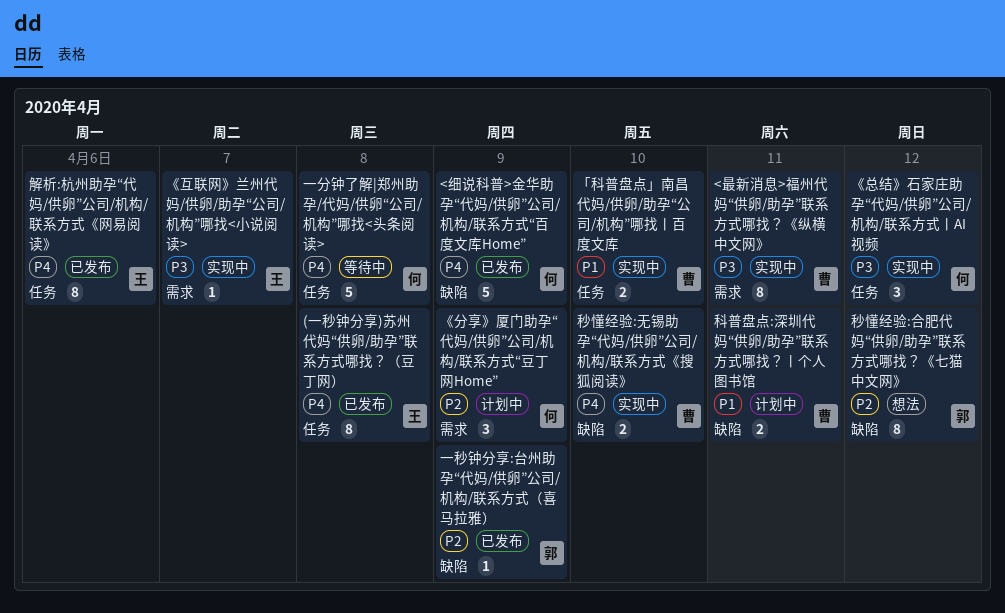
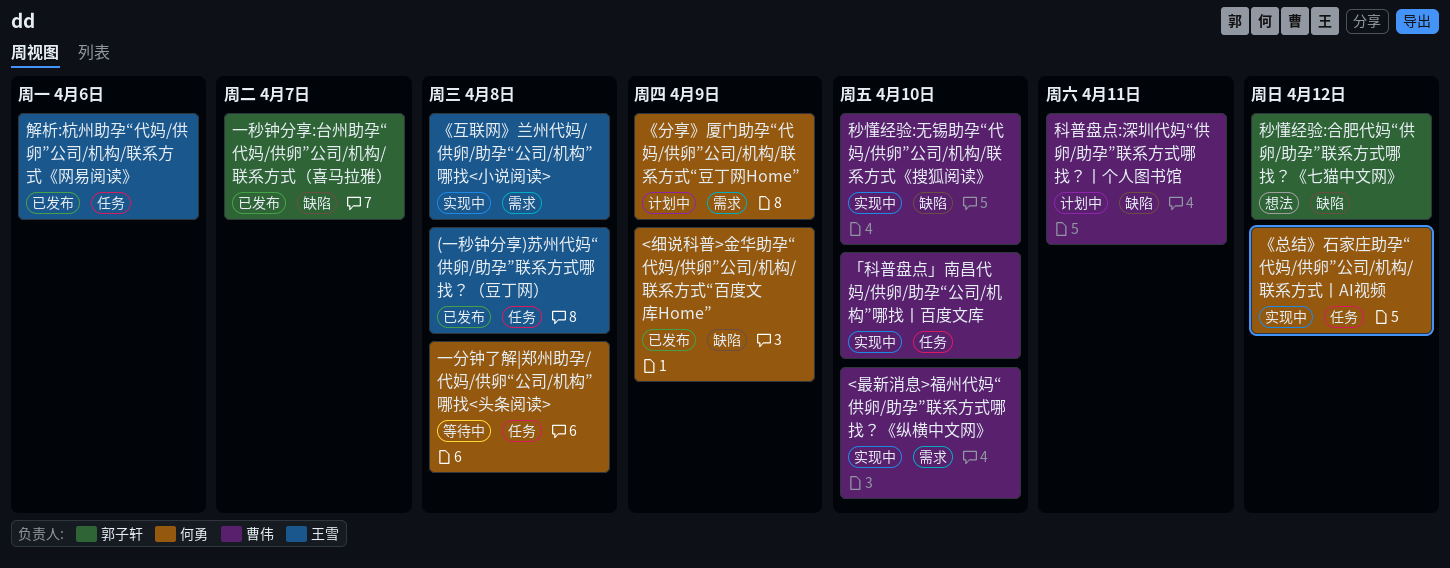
<最新消息>福州代妈“供卵/助孕”联系方式哪找？《纵横中文网》, due: Apr 11 -> Apr 10
《互联网》兰州代妈/供卵/助孕“公司/机构”哪找<小说阅读>, due: Apr 7 -> Apr 8
一秒钟分享:台州助孕“代妈/供卵”公司/机构/联系方式（喜马拉雅）, due: Apr 9 -> Apr 7

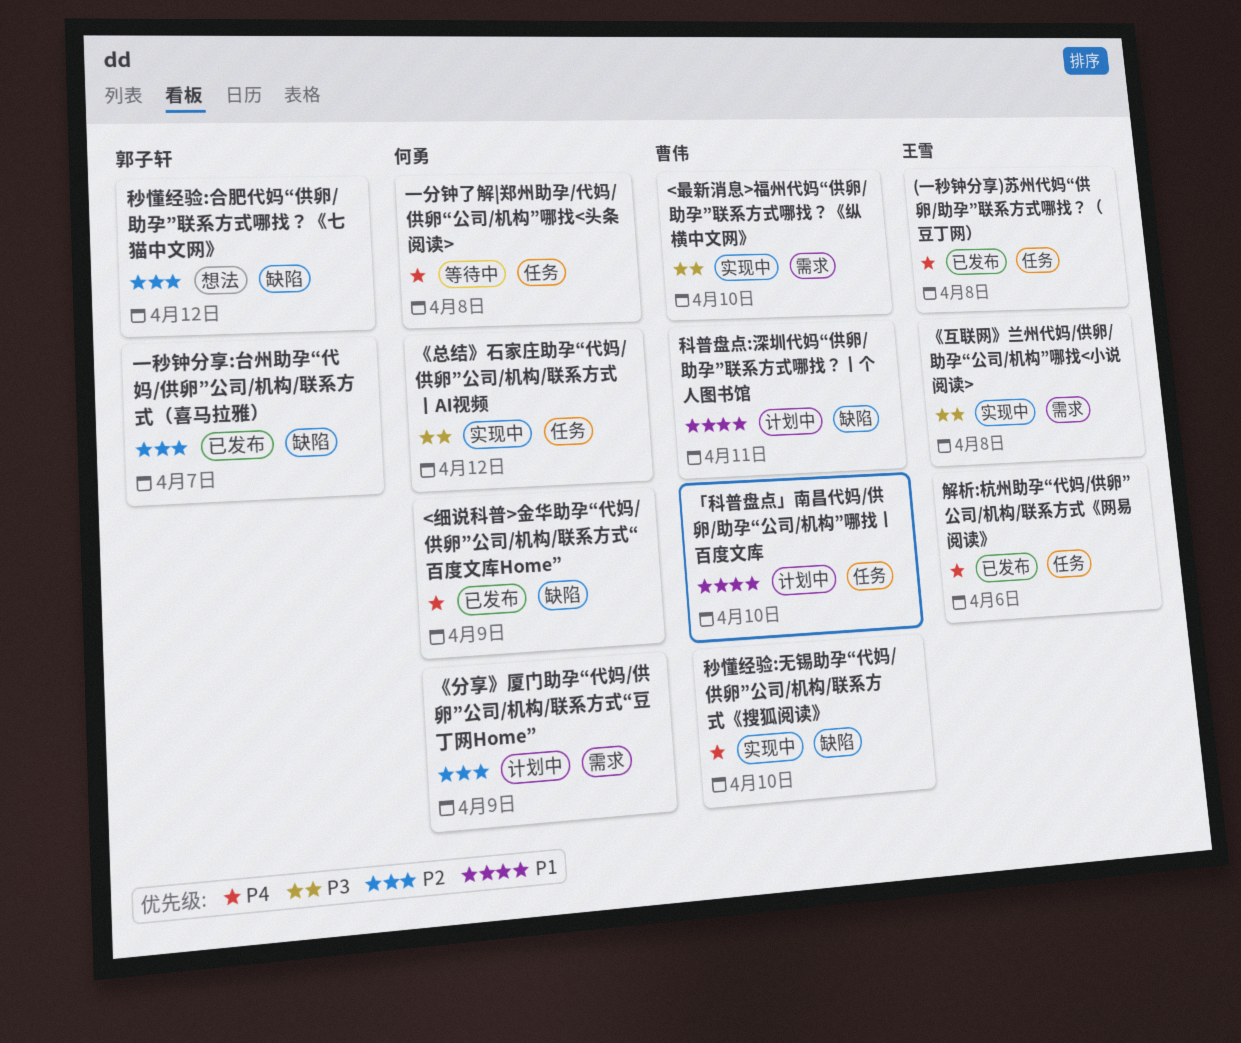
「科普盘点」南昌代妈/供卵/助孕“公司/机构”哪找丨百度文库, status: 实现中 -> 计划中

